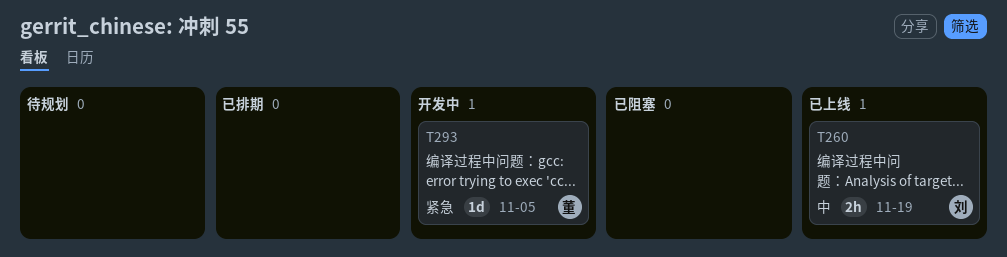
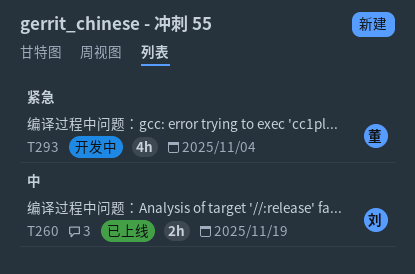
T293, estimate: 1d -> 4h
T293, due: Nov 5 -> Nov 4

